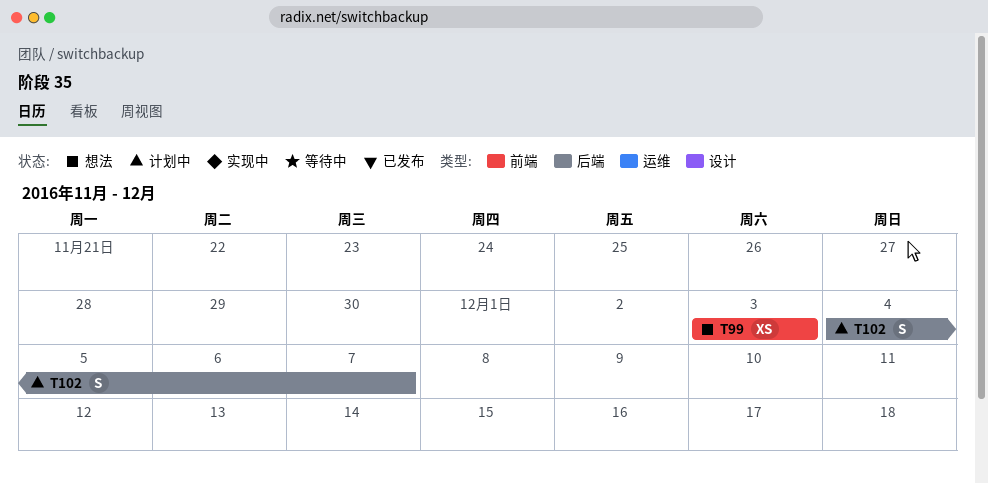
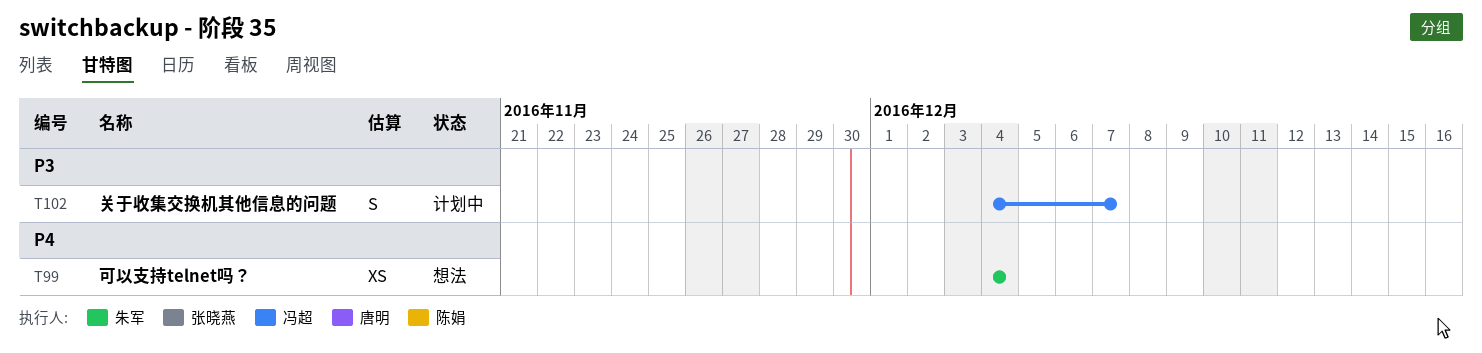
T99, start: Dec 3 -> Dec 4
T99, due: Dec 3 -> Dec 4

